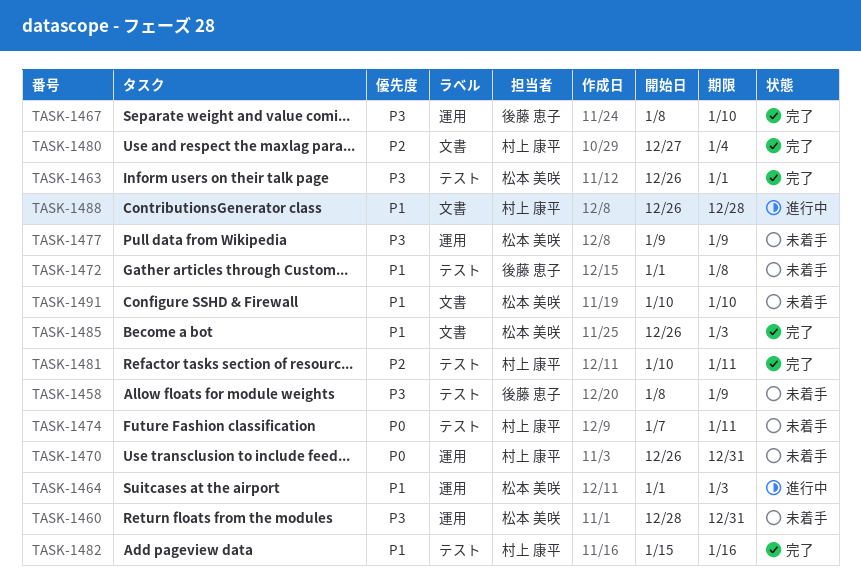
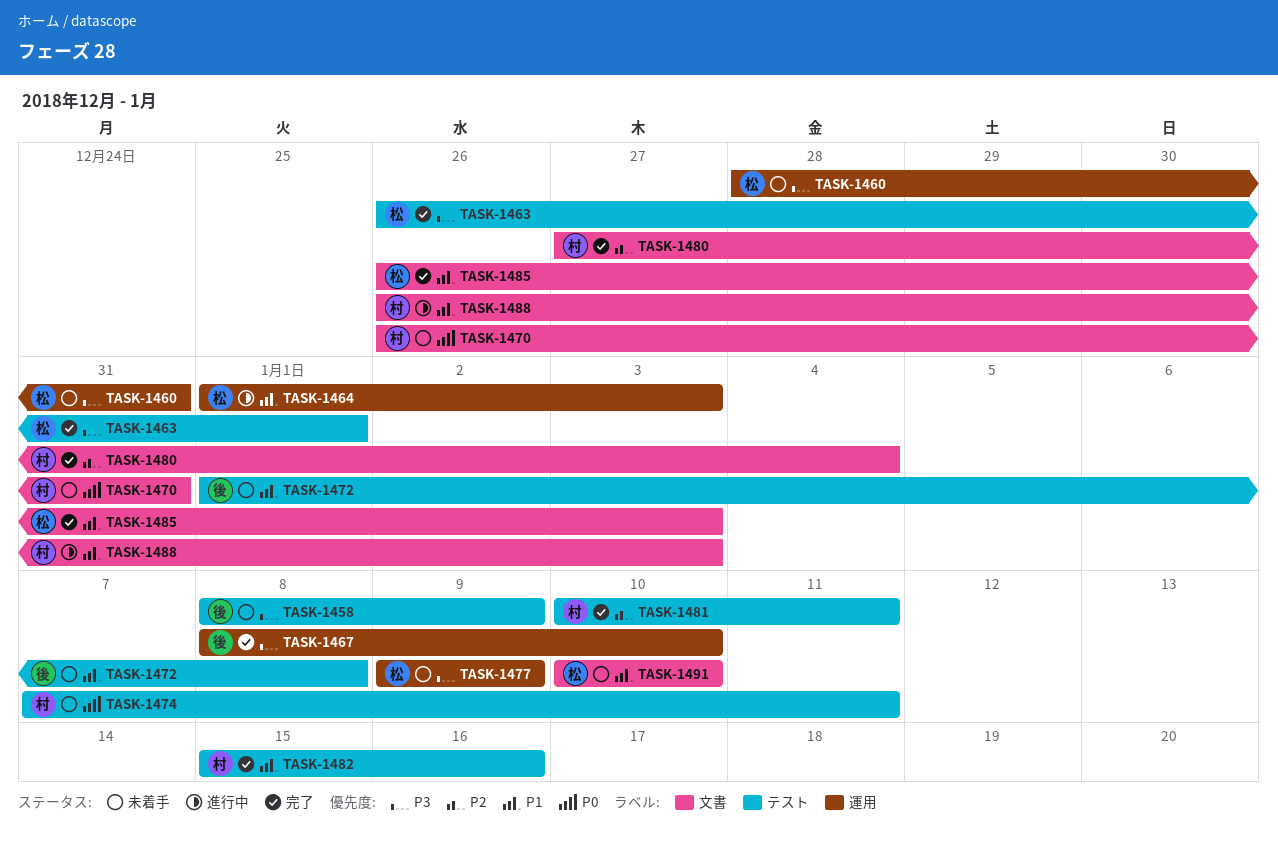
TASK-1470, label: 運用 -> 文書
TASK-1488, due: Dec 28 -> Jan 3

